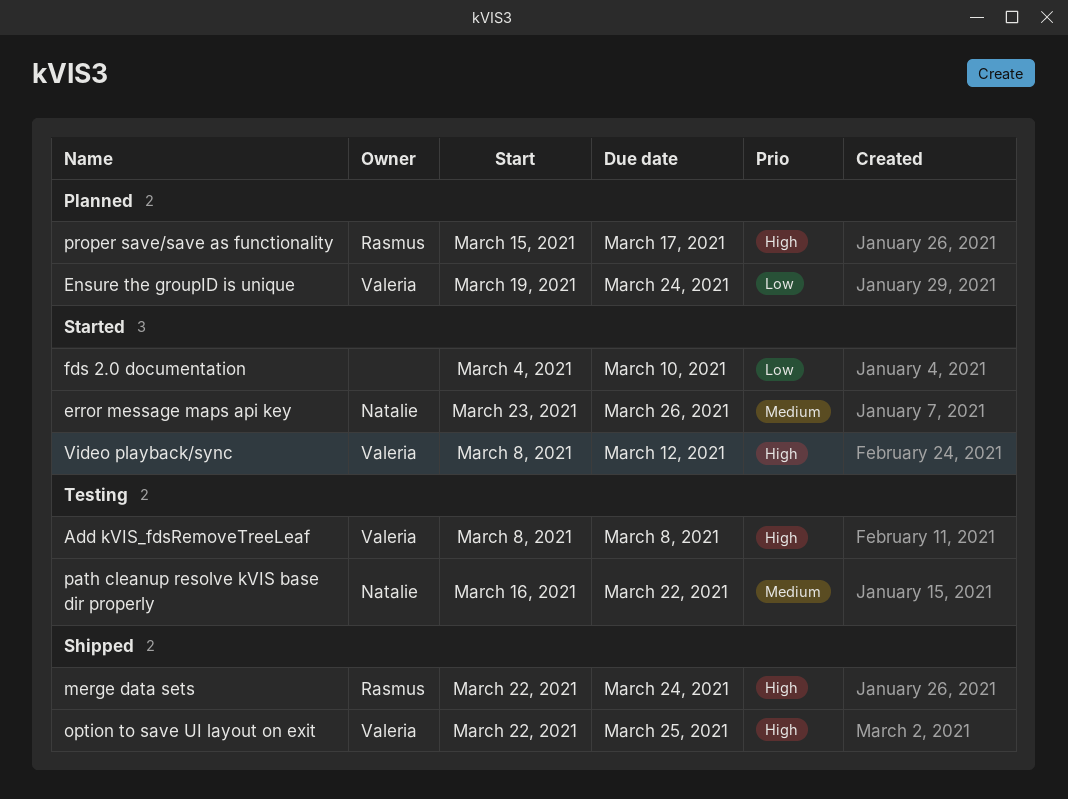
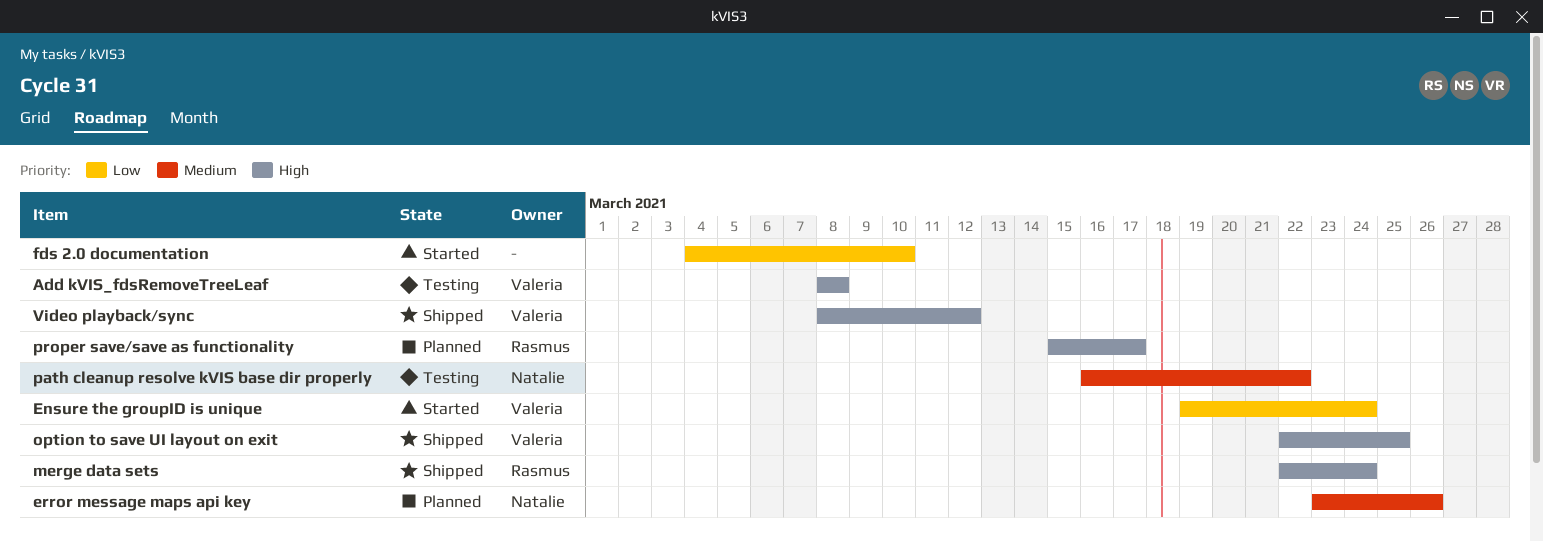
Ensure the groupID is unique, status: Planned -> Started
error message maps api key, status: Started -> Planned
Video playback/sync, status: Started -> Shipped

